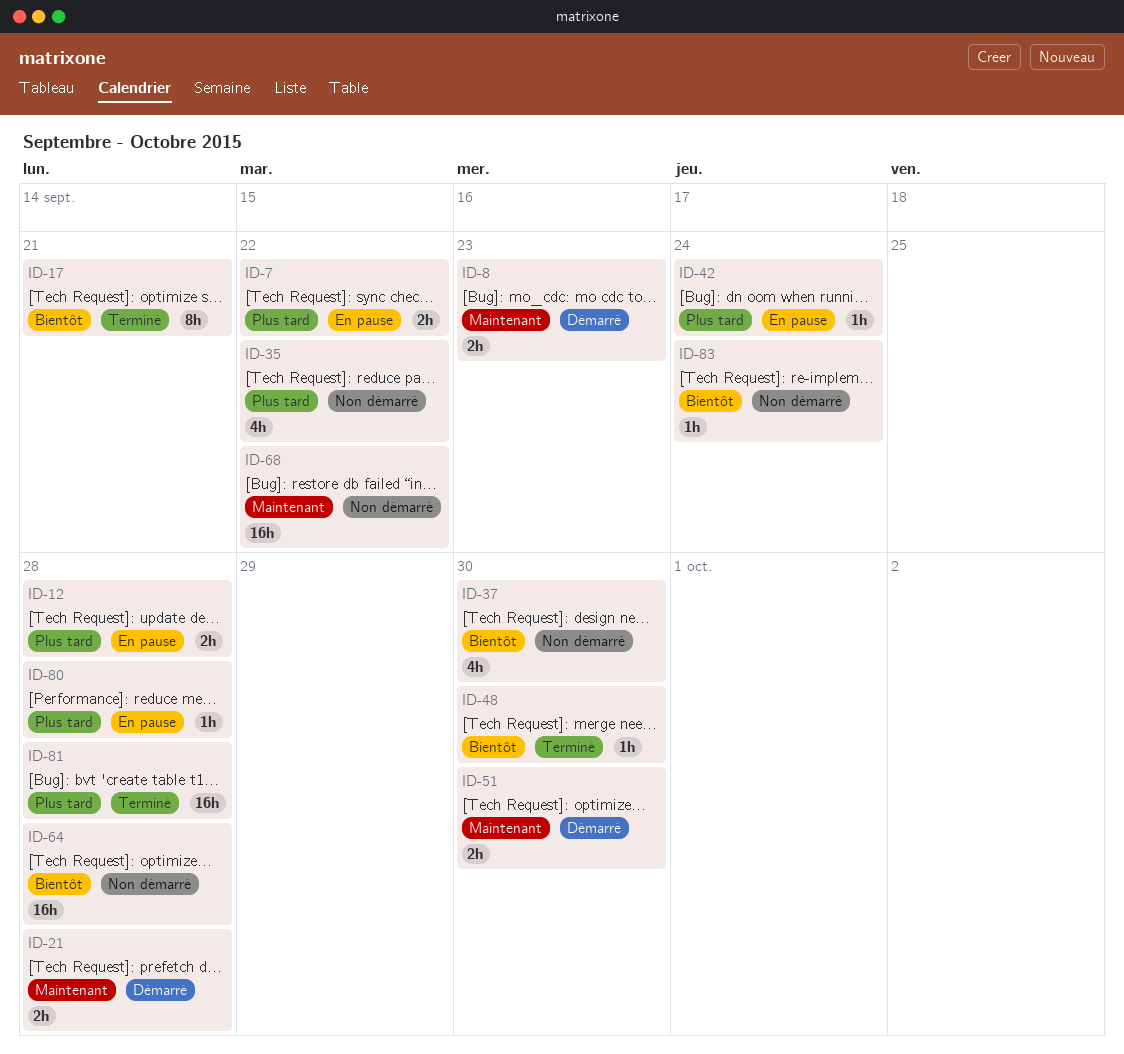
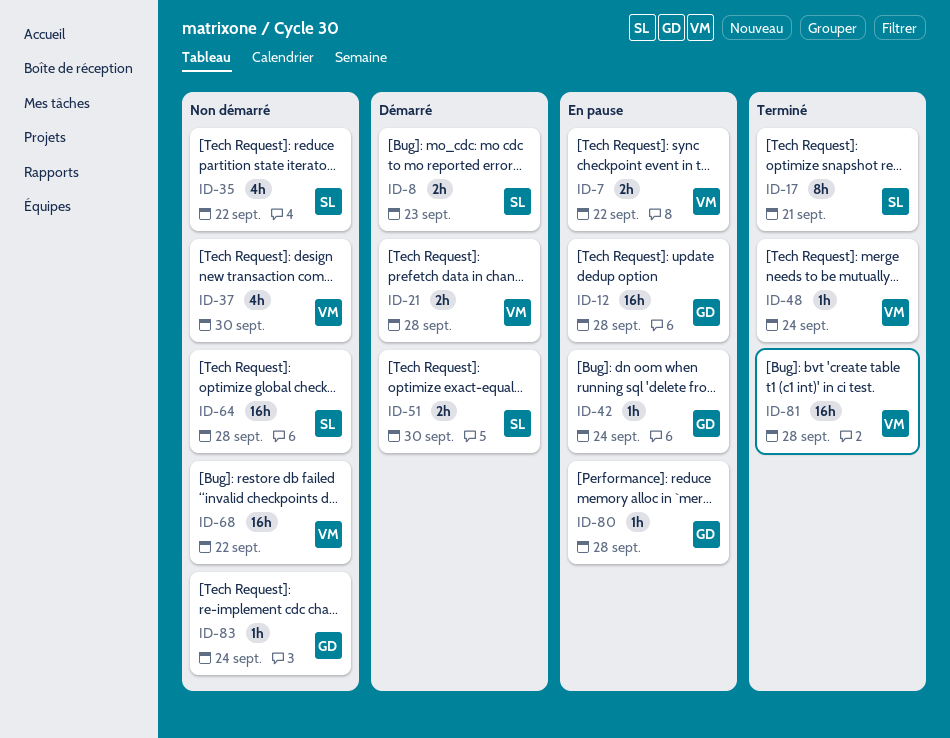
ID-12, estimate: 2h -> 16h
ID-48, due: Sep 30 -> Sep 24

